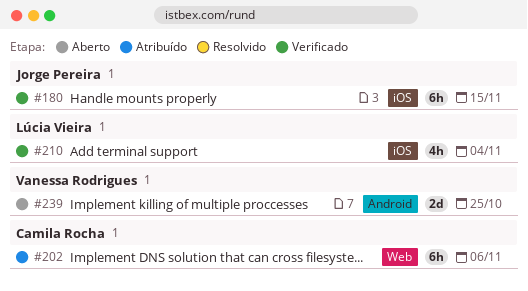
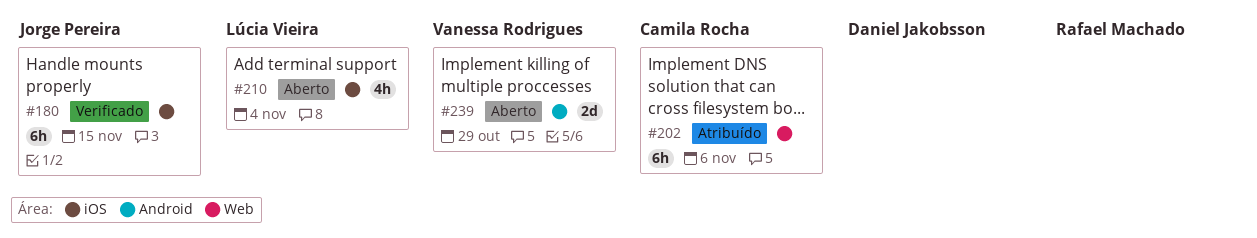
#210, status: Verificado -> Aberto
#239, due: Oct 25 -> Oct 29

